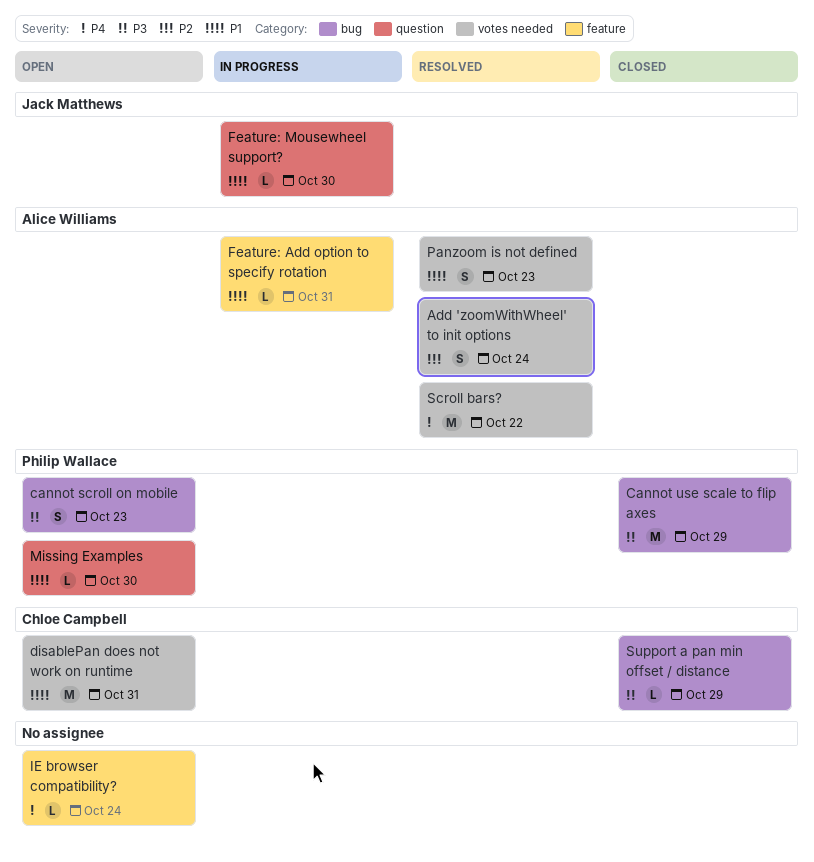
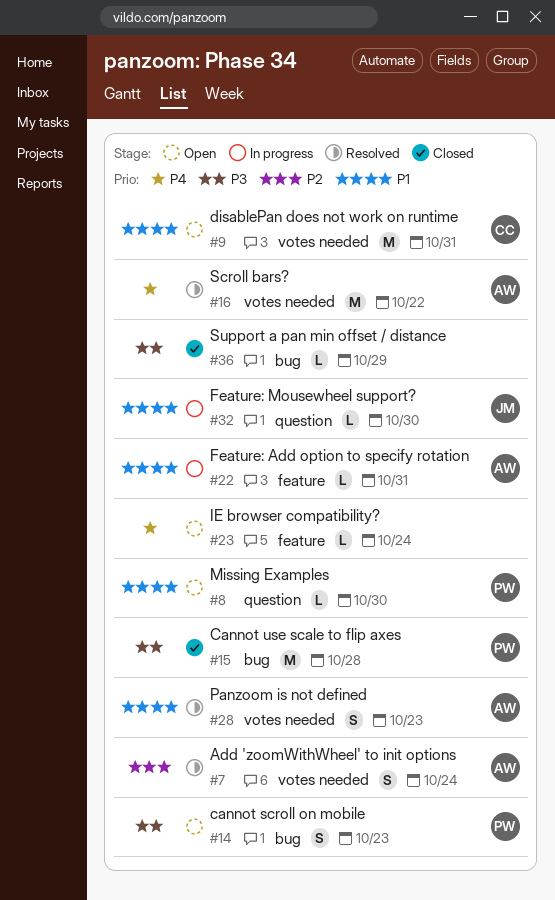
Cannot use scale to flip axes, due: Oct 29 -> Oct 28
Support a pan min offset / distance, owner: Chloe Campbell -> none

